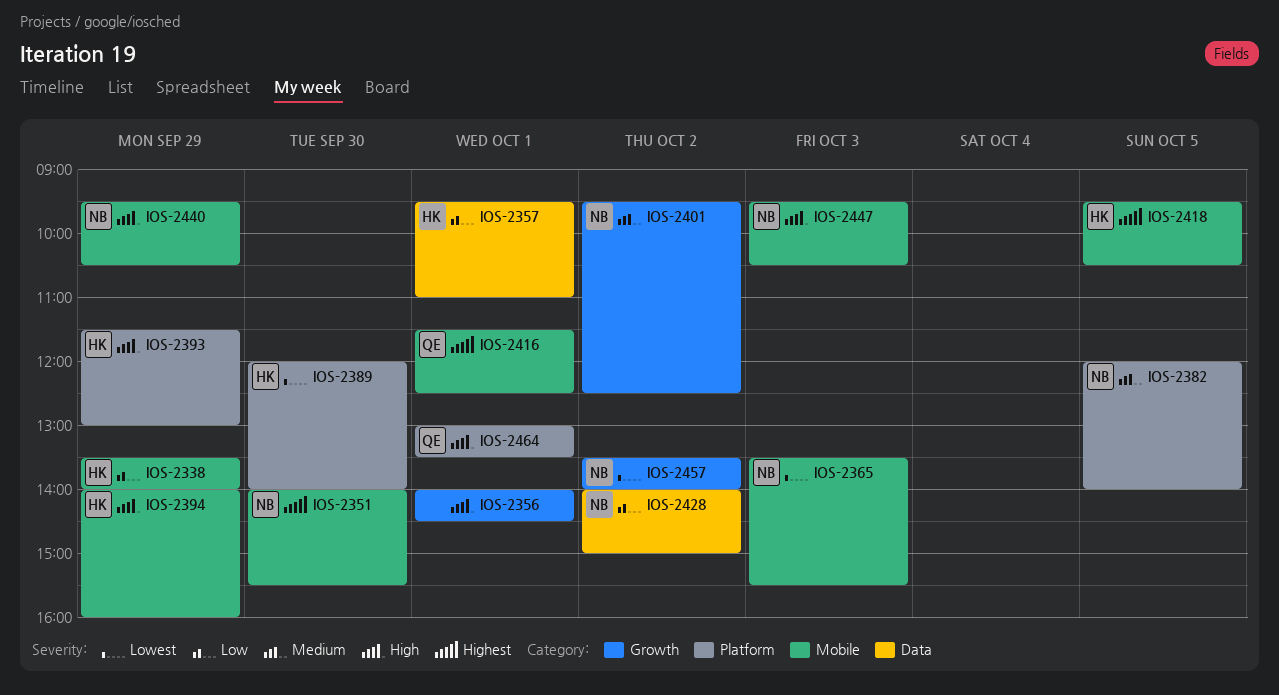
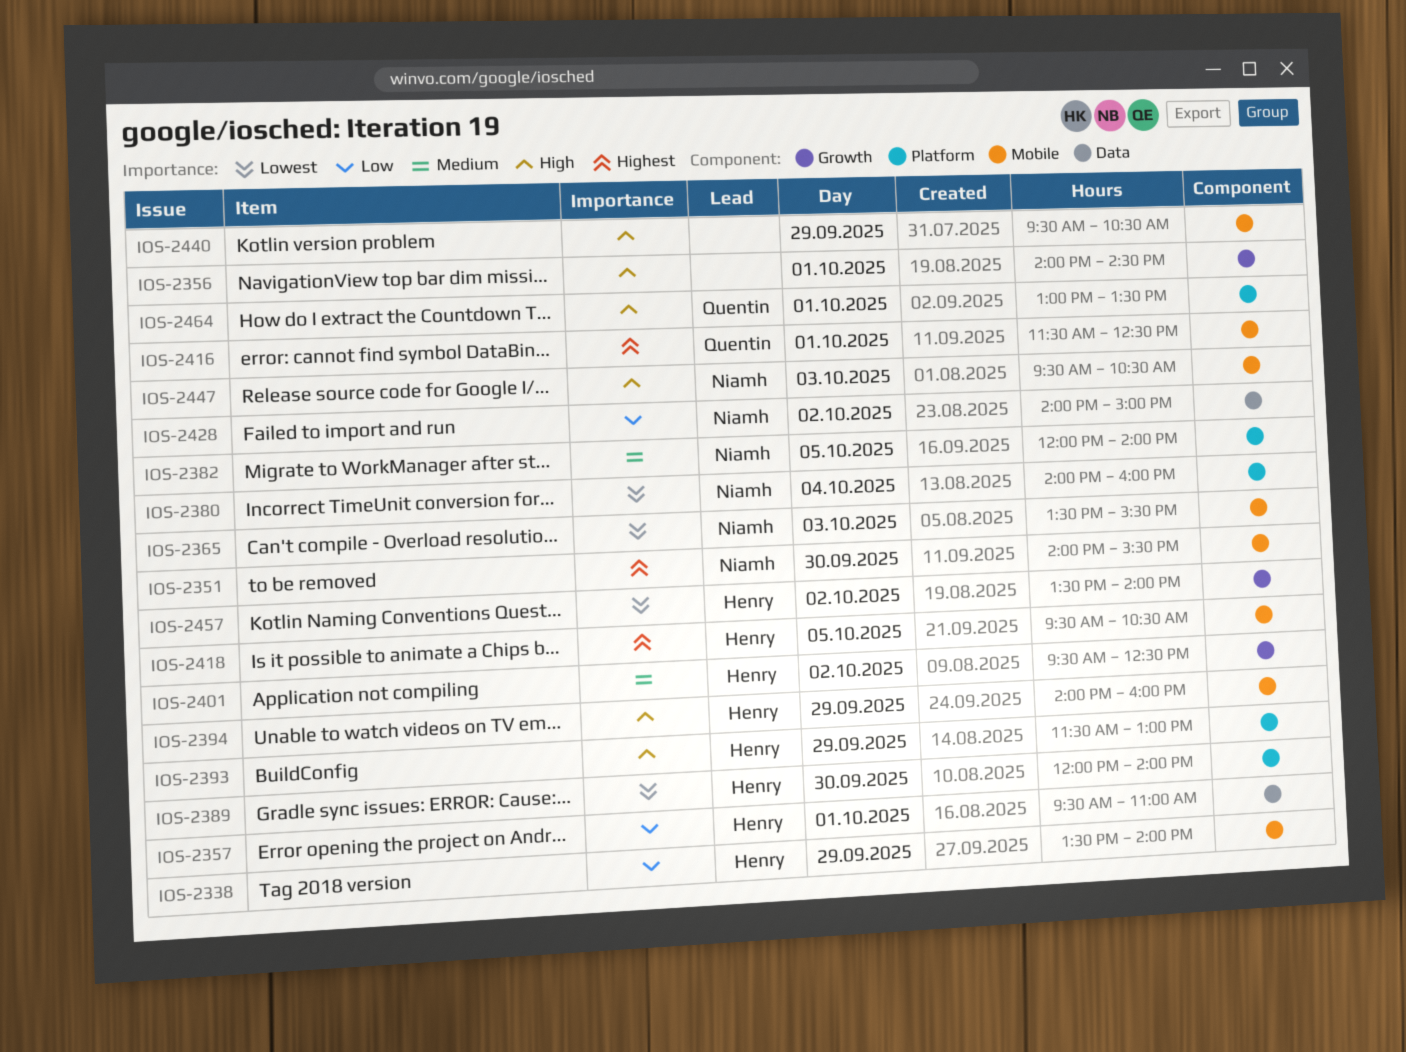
IOS-2380: none -> present
IOS-2401, owner: Niamh -> Henry
IOS-2440, owner: Niamh -> none
IOS-2457, owner: Niamh -> Henry

